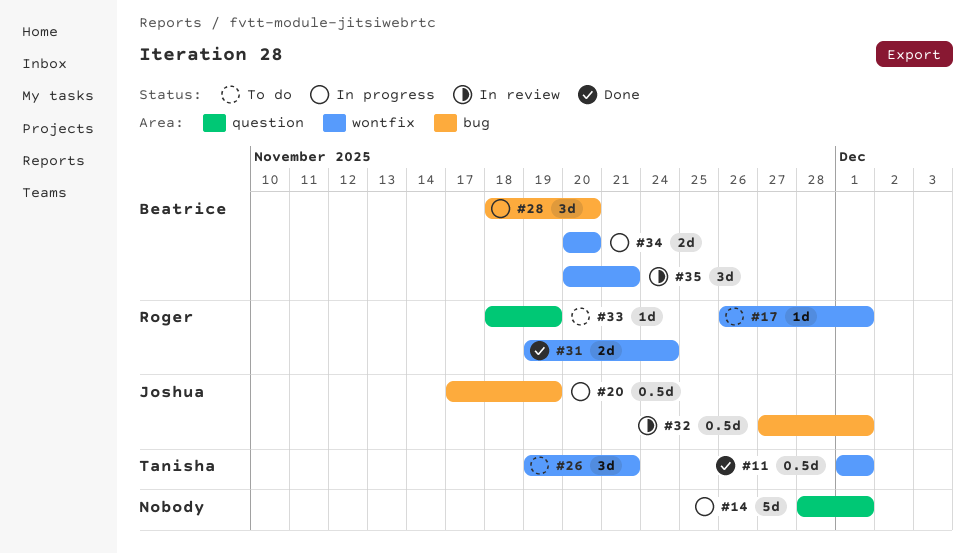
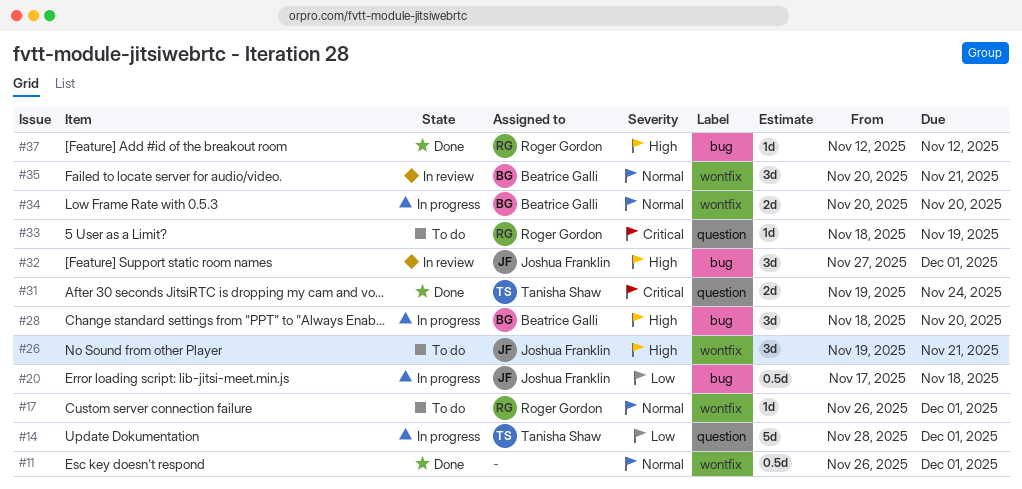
#11, owner: Tanisha Shaw -> none
#11, start: Dec 1 -> Nov 26
#14, owner: none -> Tanisha Shaw
#20, due: Nov 19 -> Nov 18
#26, owner: Tanisha Shaw -> Joshua Franklin
#31, owner: Roger Gordon -> Tanisha Shaw
#31, label: wontfix -> question
#32, estimate: 0.5d -> 3d
#37: none -> present

